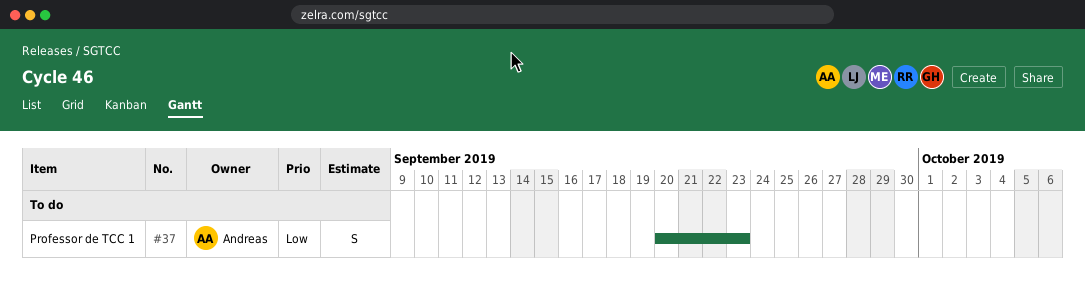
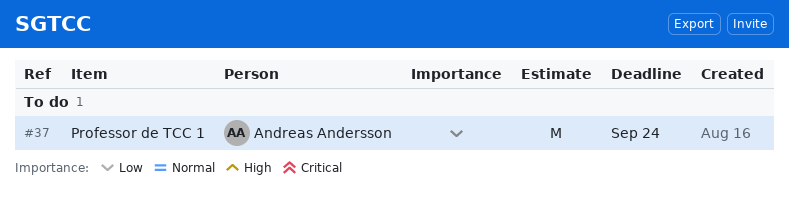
#37, estimate: S -> M
#37, due: Sep 23 -> Sep 24

